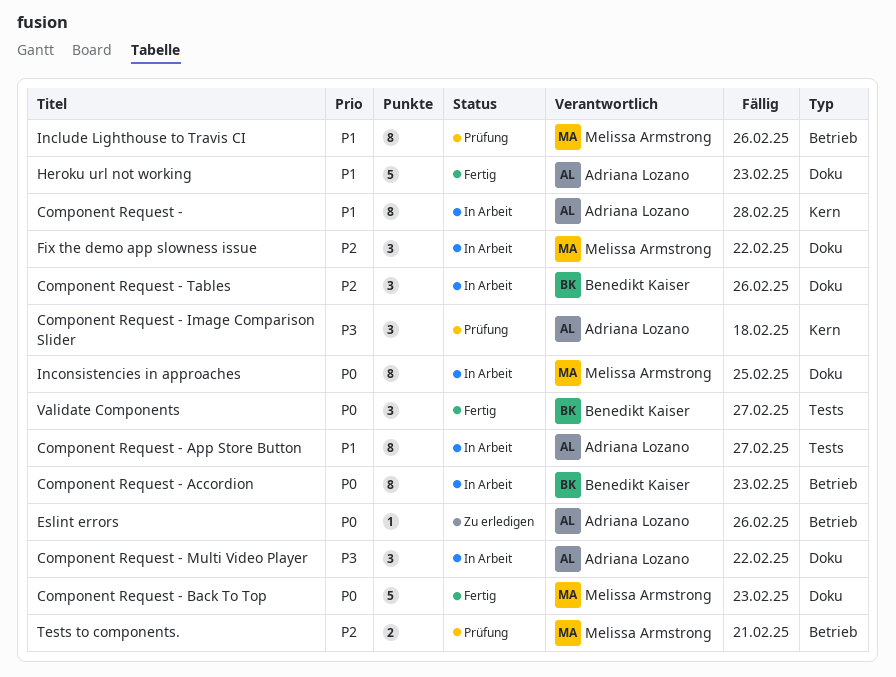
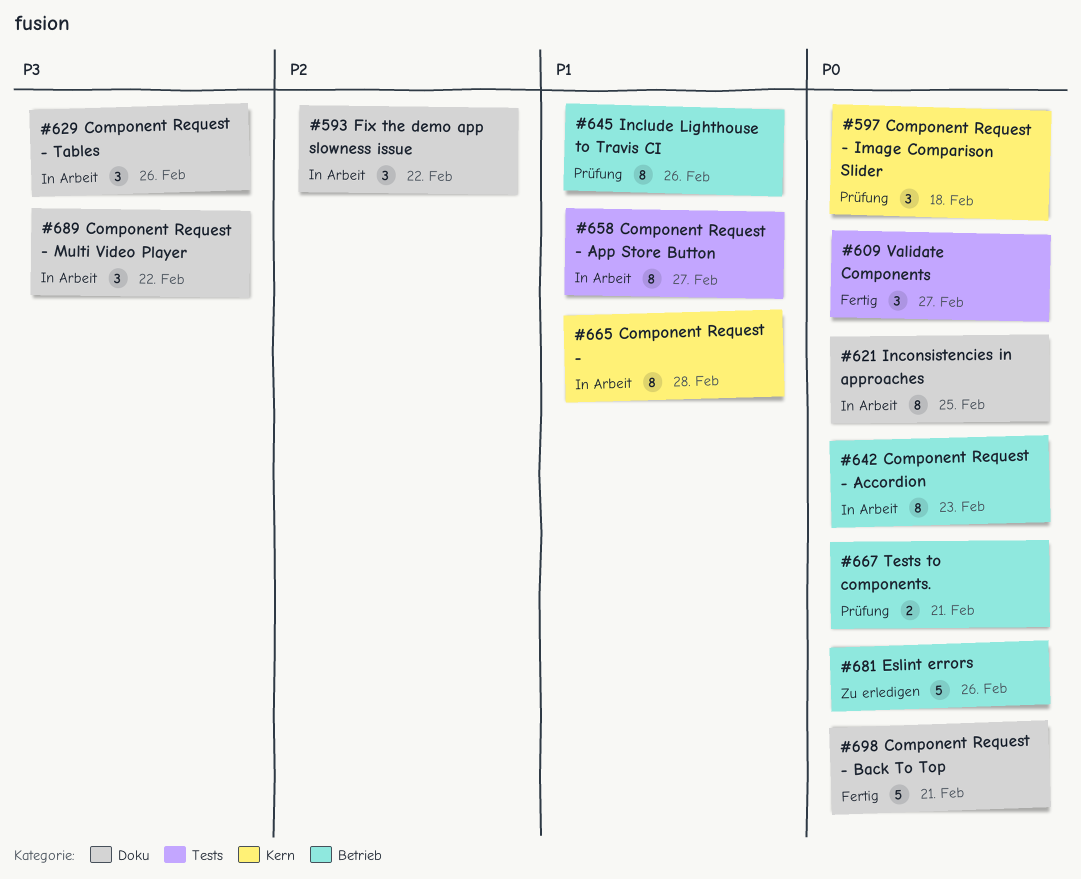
Component Request - Back To Top, due: Feb 23 -> Feb 21
Component Request - Image Comparison Slider, priority: P3 -> P0
Component Request - Tables, priority: P2 -> P3
Eslint errors, estimate: 1 -> 5
Heroku url not working: present -> none
Tests to components., priority: P2 -> P0

